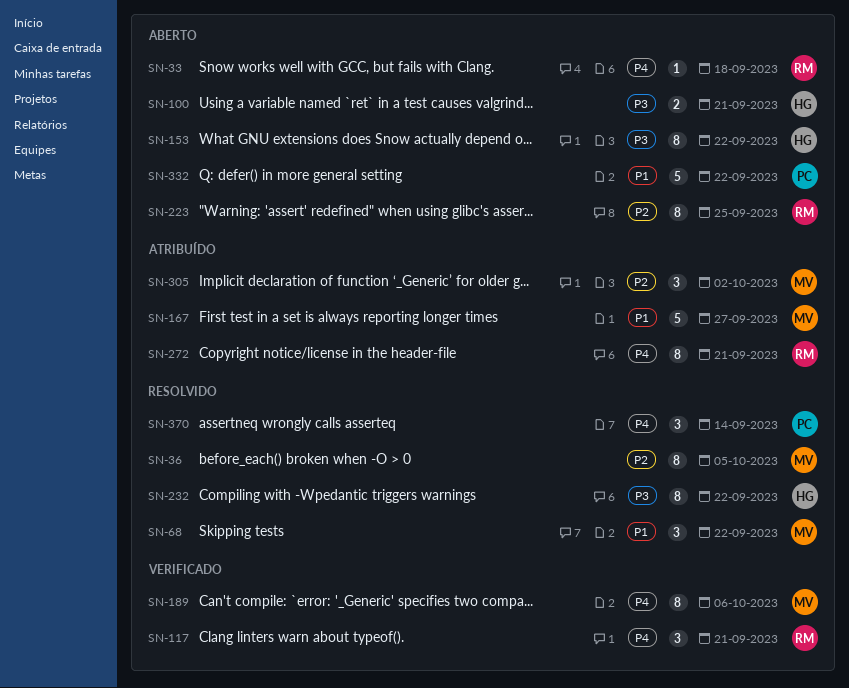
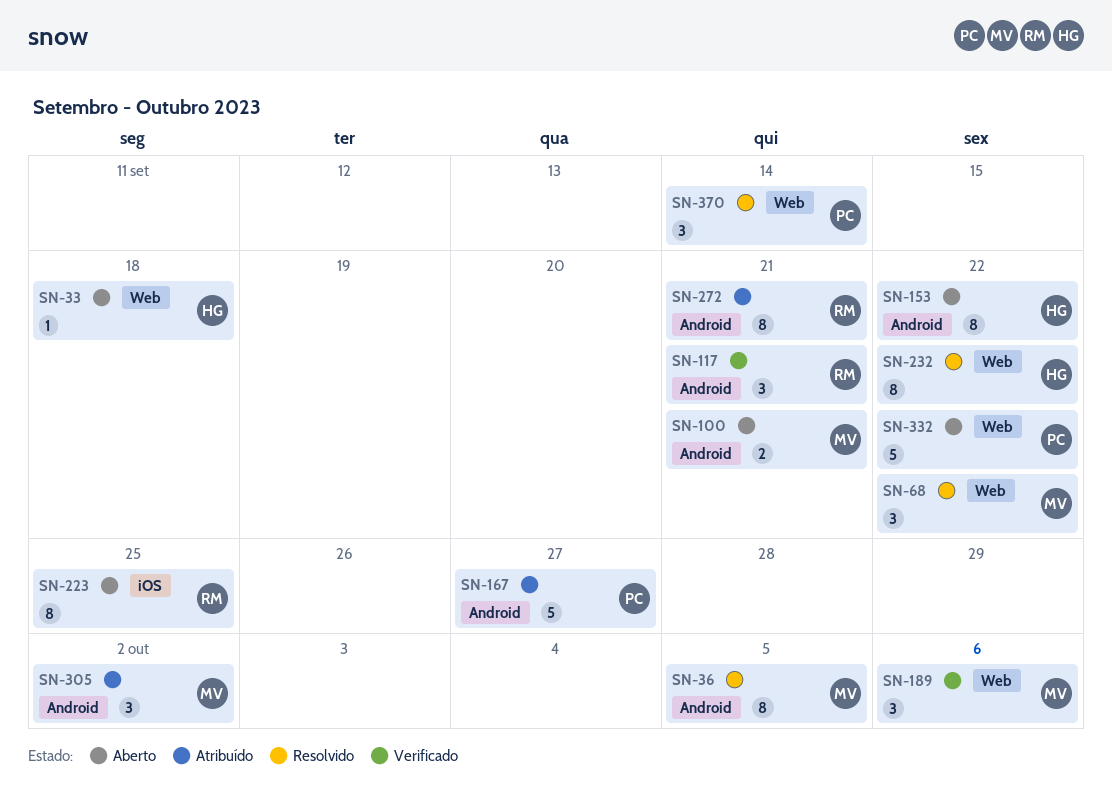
SN-33, owner: RM -> HG
SN-100, owner: HG -> MV
SN-167, owner: MV -> PC
SN-189, estimate: 8 -> 3

